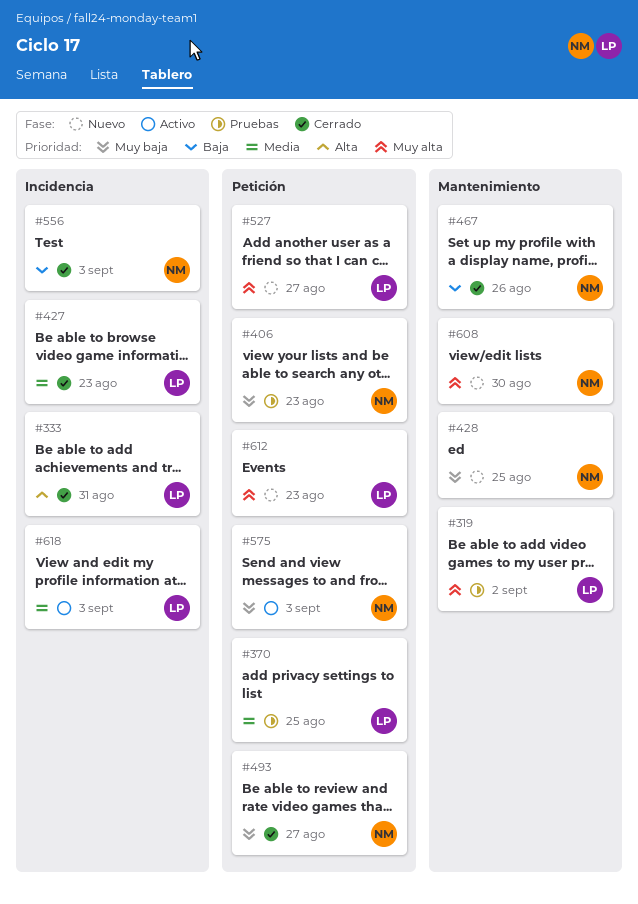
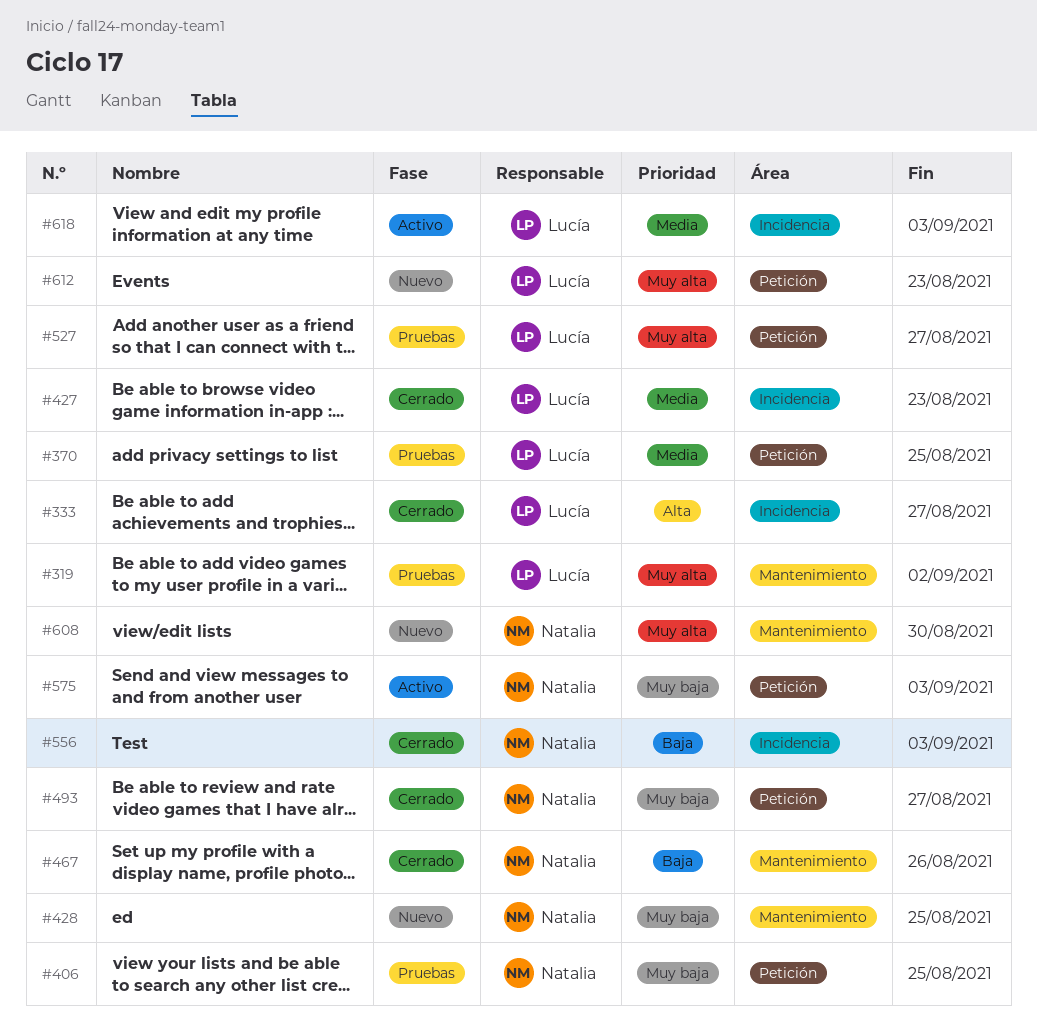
#333, due: Aug 31 -> Aug 27
#406, due: Aug 23 -> Aug 25
#527, status: Nuevo -> Pruebas

